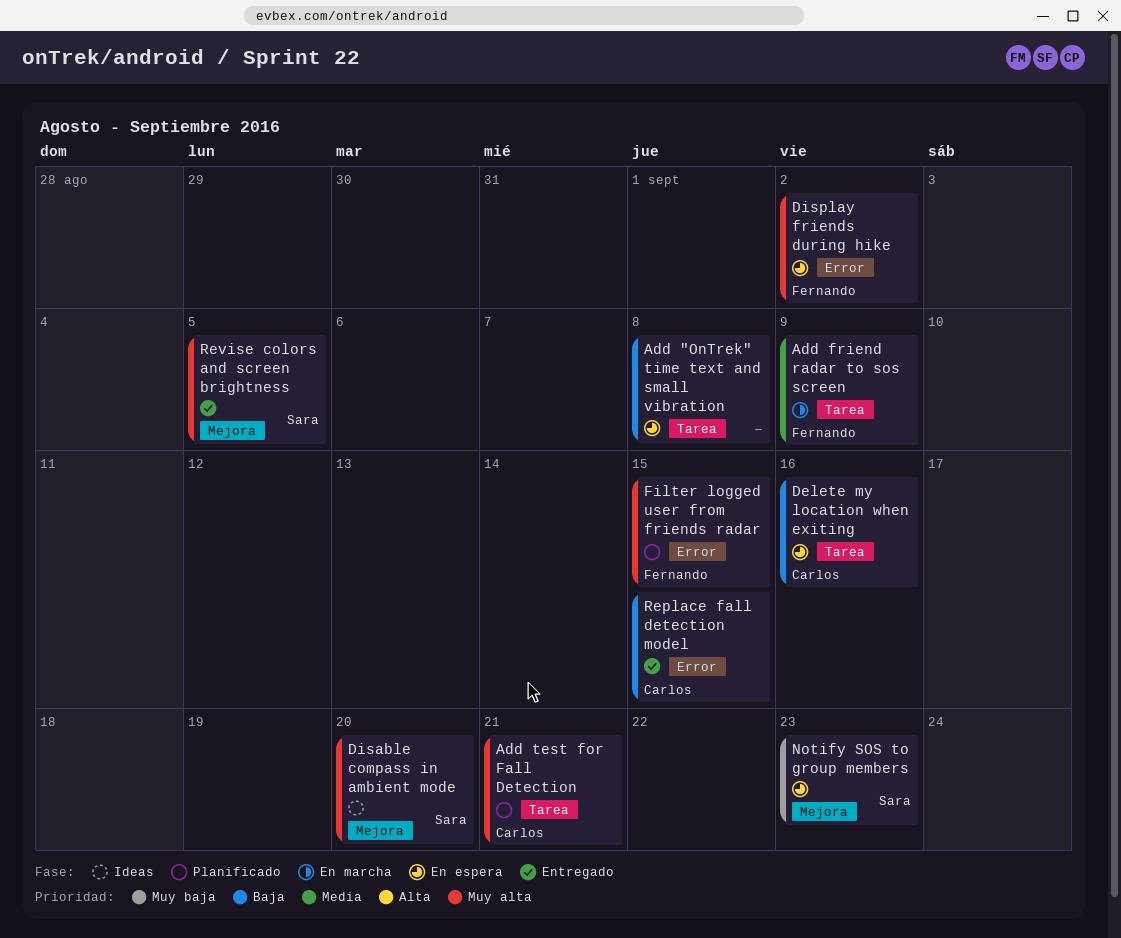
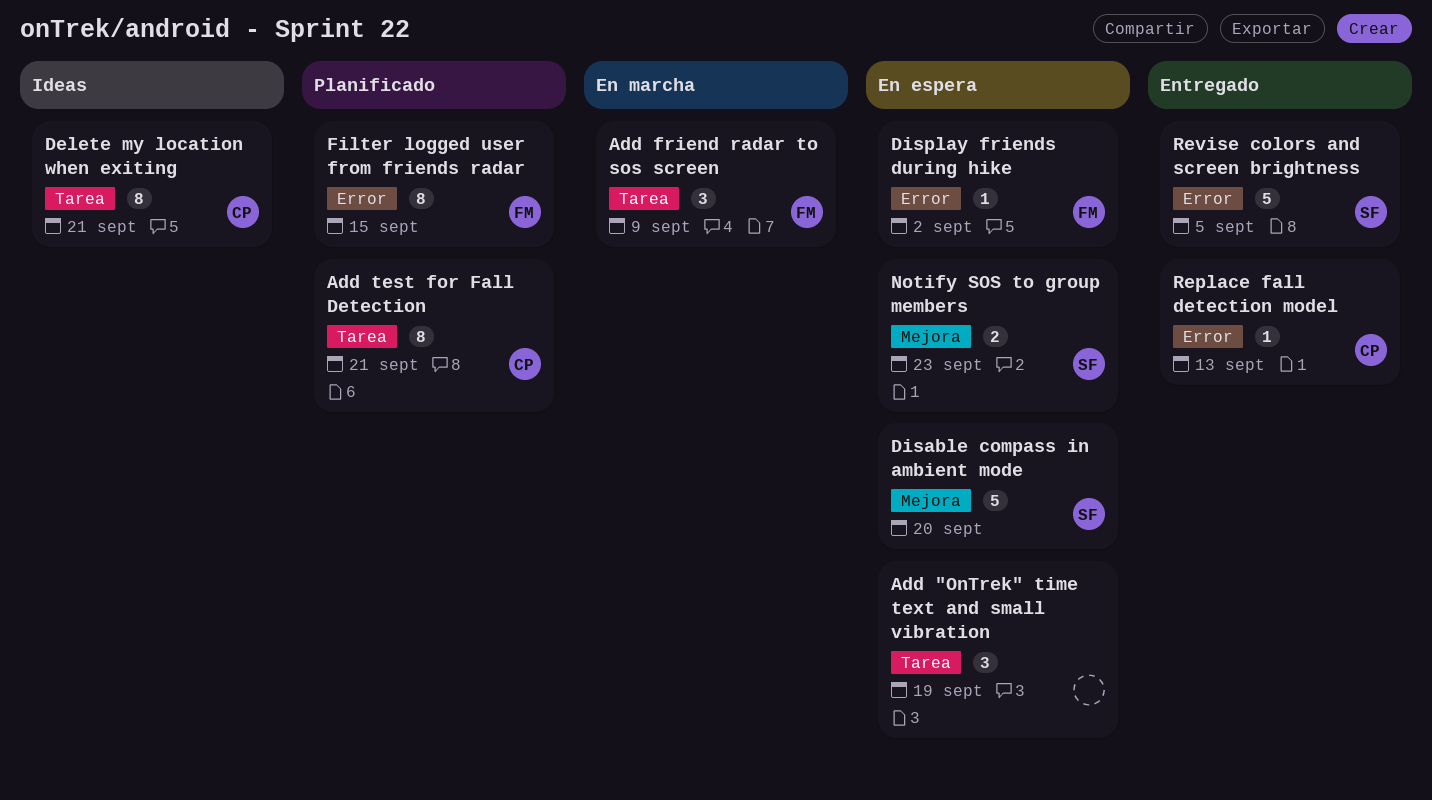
Add "OnTrek" time text and small vibration, due: Sep 8 -> Sep 19
Delete my location when exiting, status: En espera -> Ideas
Delete my location when exiting, due: Sep 16 -> Sep 21
Disable compass in ambient mode, status: Ideas -> En espera
Replace fall detection model, due: Sep 15 -> Sep 13
Revise colors and screen brightness, label: Mejora -> Error

